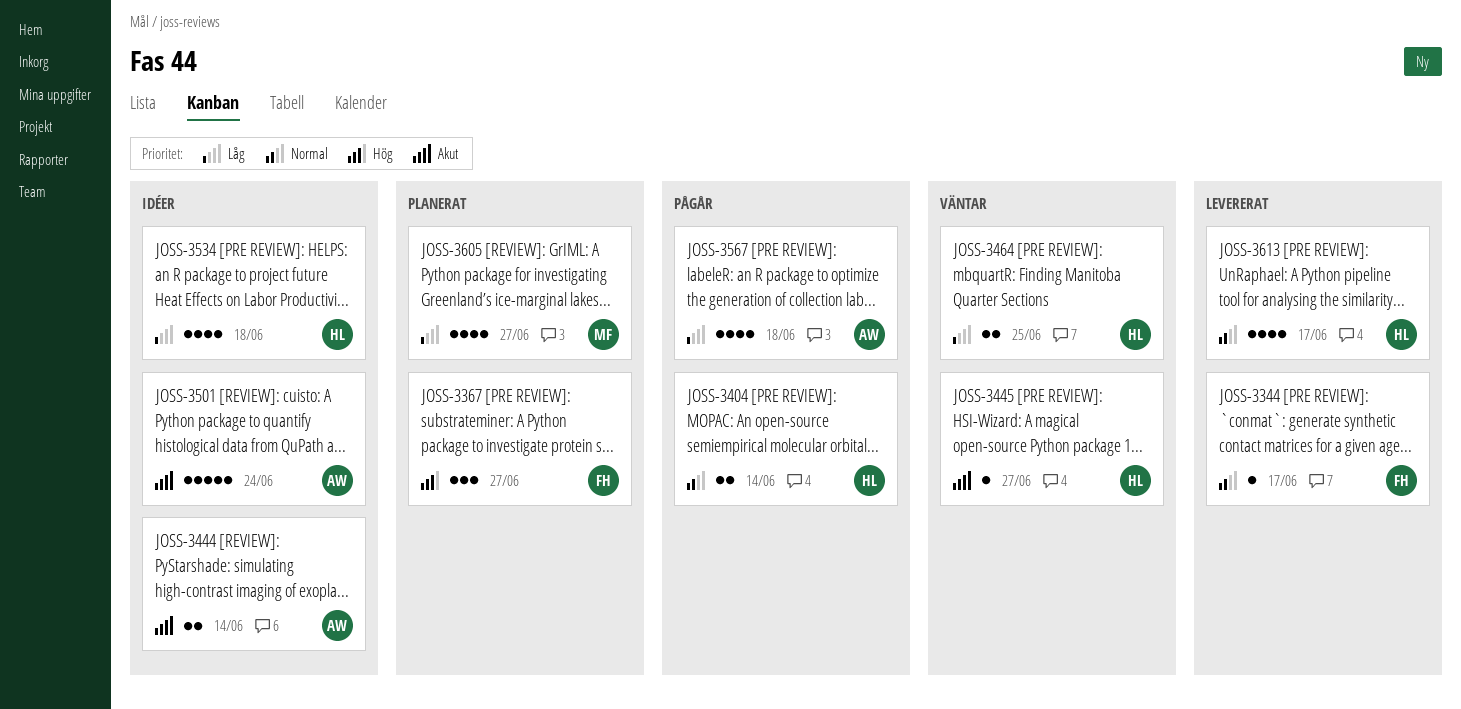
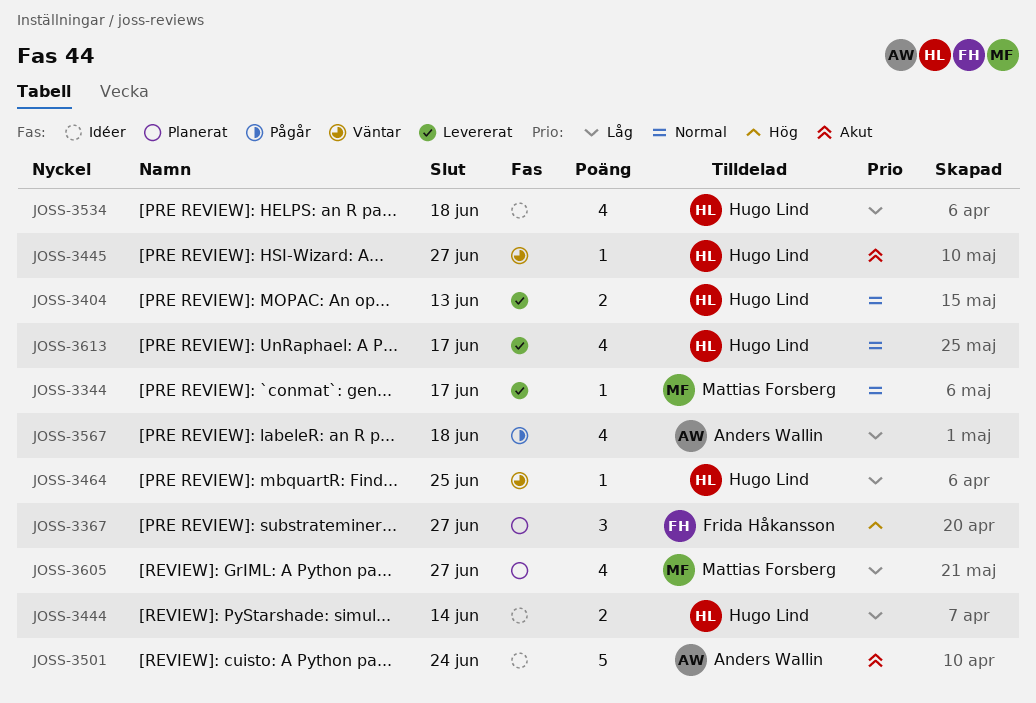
JOSS-3344, owner: Frida Håkansson -> Mattias Forsberg
JOSS-3404, status: Pågår -> Levererat
JOSS-3404, due: Jun 14 -> Jun 13
JOSS-3444, owner: Anders Wallin -> Hugo Lind
JOSS-3444, priority: Akut -> Låg
JOSS-3464, estimate: 2 -> 1

